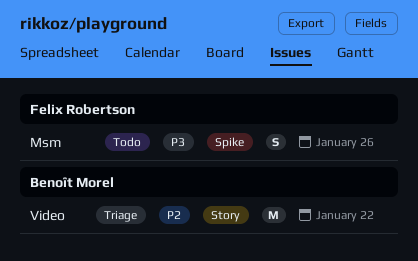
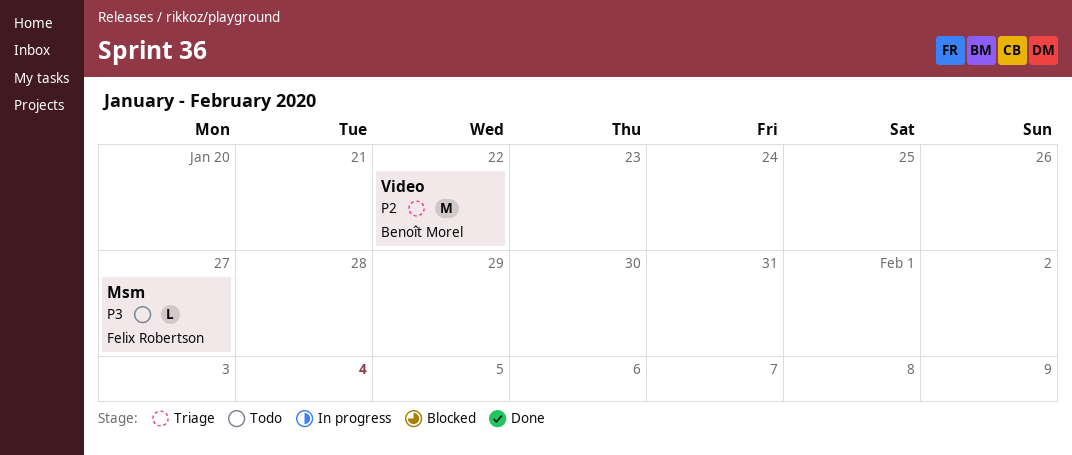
Msm, estimate: S -> L
Msm, due: Jan 26 -> Jan 27

